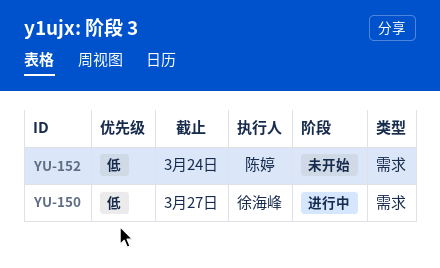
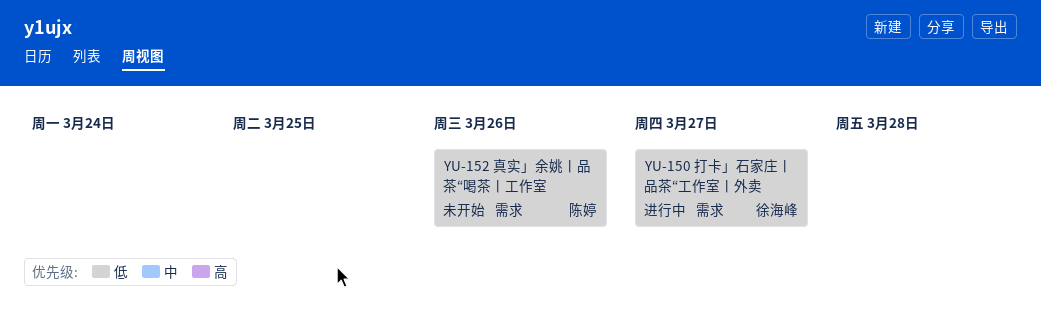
YU-152, due: Mar 24 -> Mar 26

